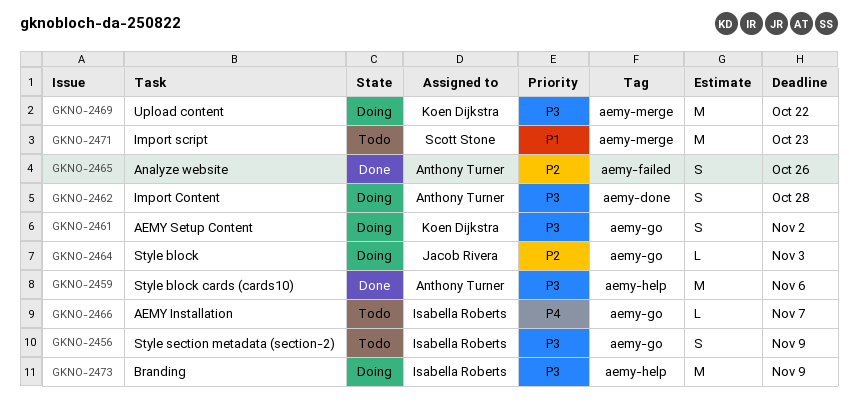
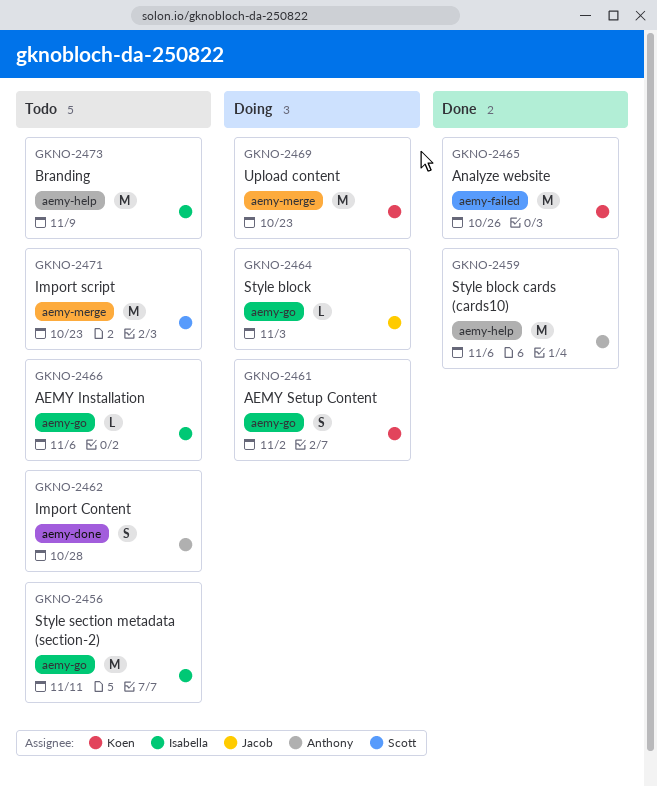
GKNO-2456, estimate: S -> M
GKNO-2456, due: Nov 9 -> Nov 11
GKNO-2462, status: Doing -> Todo
GKNO-2465, owner: Anthony Turner -> Koen Dijkstra
GKNO-2465, estimate: S -> M
GKNO-2466, due: Nov 7 -> Nov 6
GKNO-2469, due: Oct 22 -> Oct 23
GKNO-2473, status: Doing -> Todo

